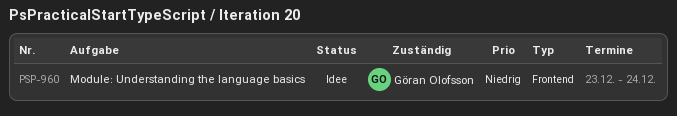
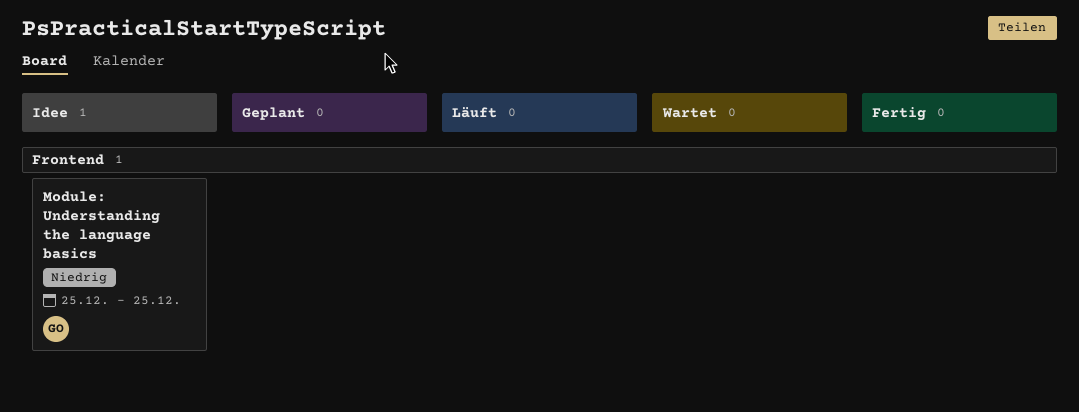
Module: Understanding the language basics, start: Dec 23 -> Dec 25
Module: Understanding the language basics, due: Dec 24 -> Dec 25

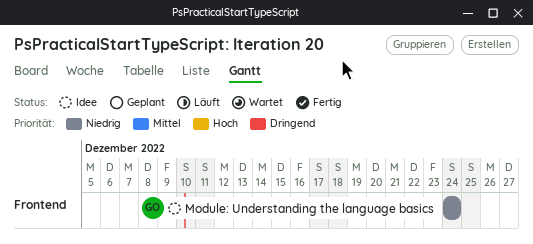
Module: Understanding the language basics, start: Dec 25 -> Dec 24
Module: Understanding the language basics, due: Dec 25 -> Dec 24

